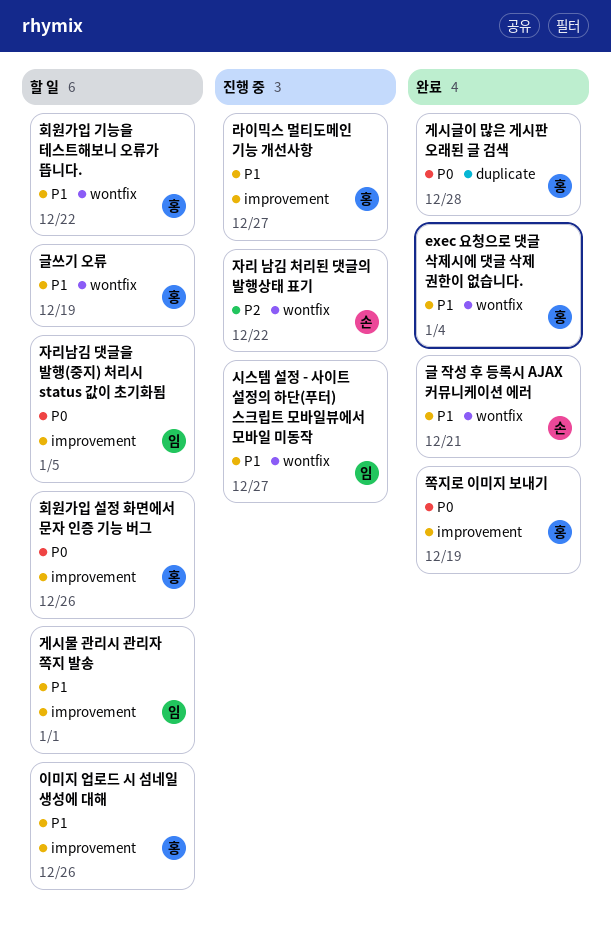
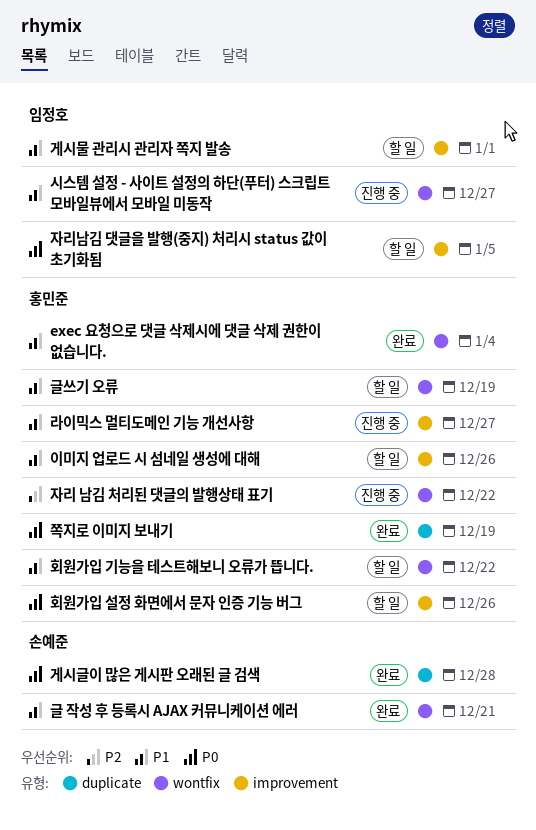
게시글이 많은 게시판 오래된 글 검색, owner: 홍민준 -> 손예준
자리 남김 처리된 댓글의 발행상태 표기, owner: 손예준 -> 홍민준
쪽지로 이미지 보내기, label: improvement -> duplicate

